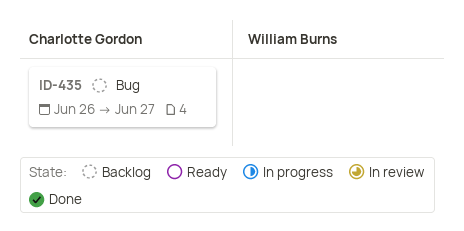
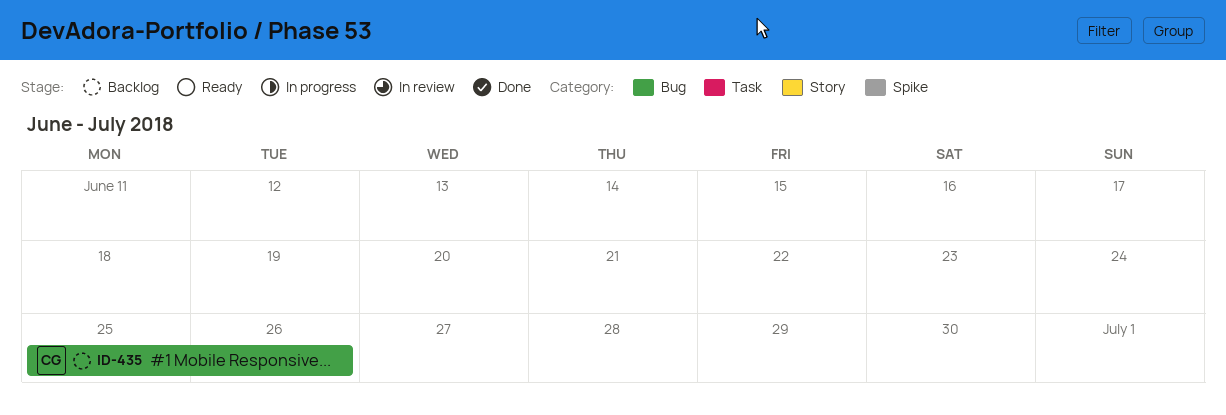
ID-435, start: Jun 26 -> Jun 25
ID-435, due: Jun 27 -> Jun 26

